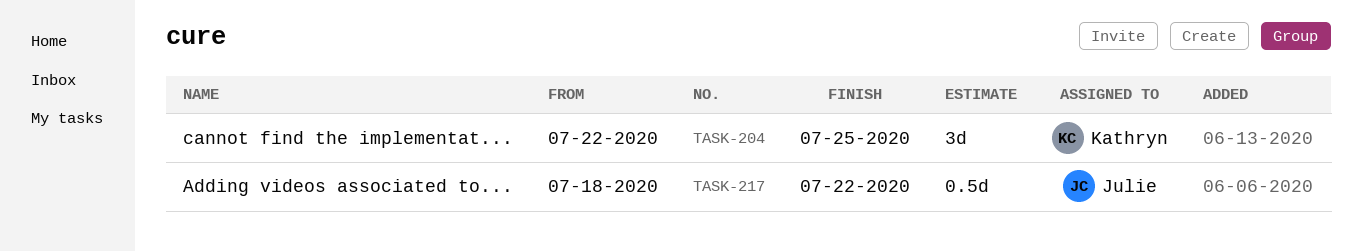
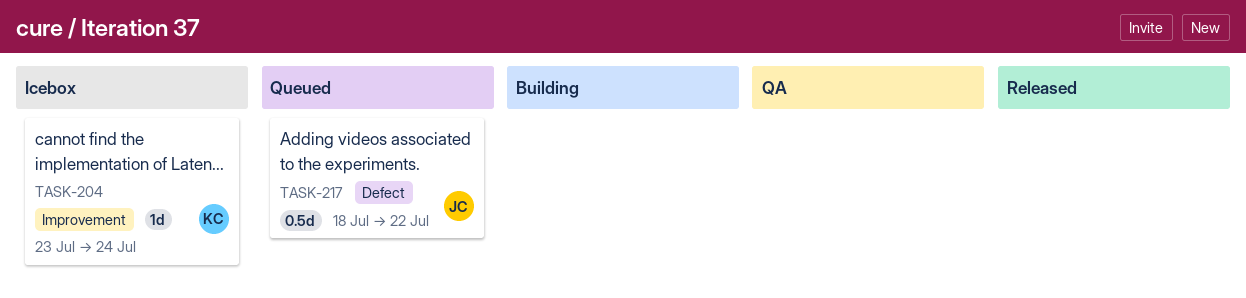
TASK-204, estimate: 3d -> 1d
TASK-204, start: Jul 22 -> Jul 23
TASK-204, due: Jul 25 -> Jul 24

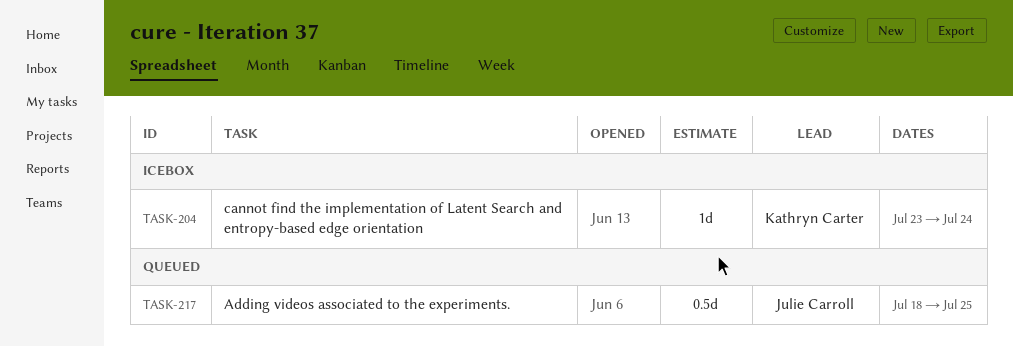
TASK-217, due: Jul 22 -> Jul 25

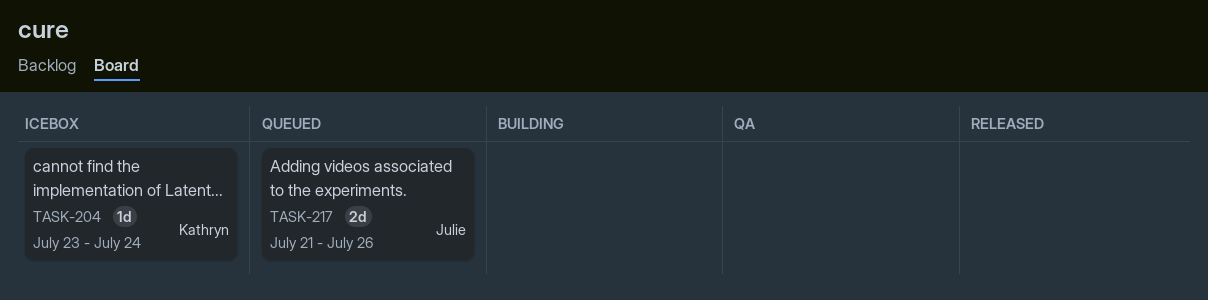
TASK-217, estimate: 0.5d -> 2d
TASK-217, start: Jul 18 -> Jul 21
TASK-217, due: Jul 25 -> Jul 26

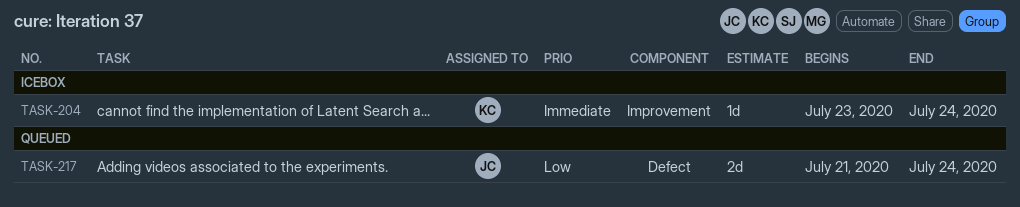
TASK-217, due: Jul 26 -> Jul 24

